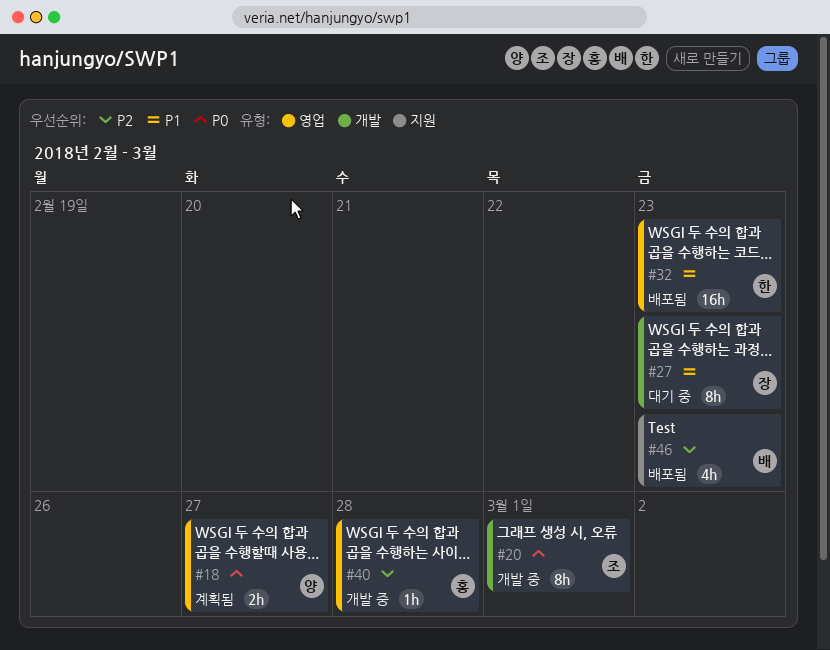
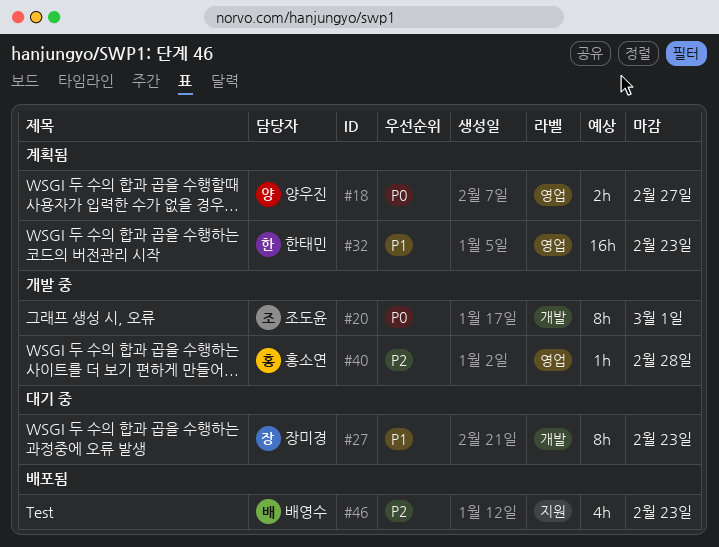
#32, status: 배포됨 -> 계획됨

